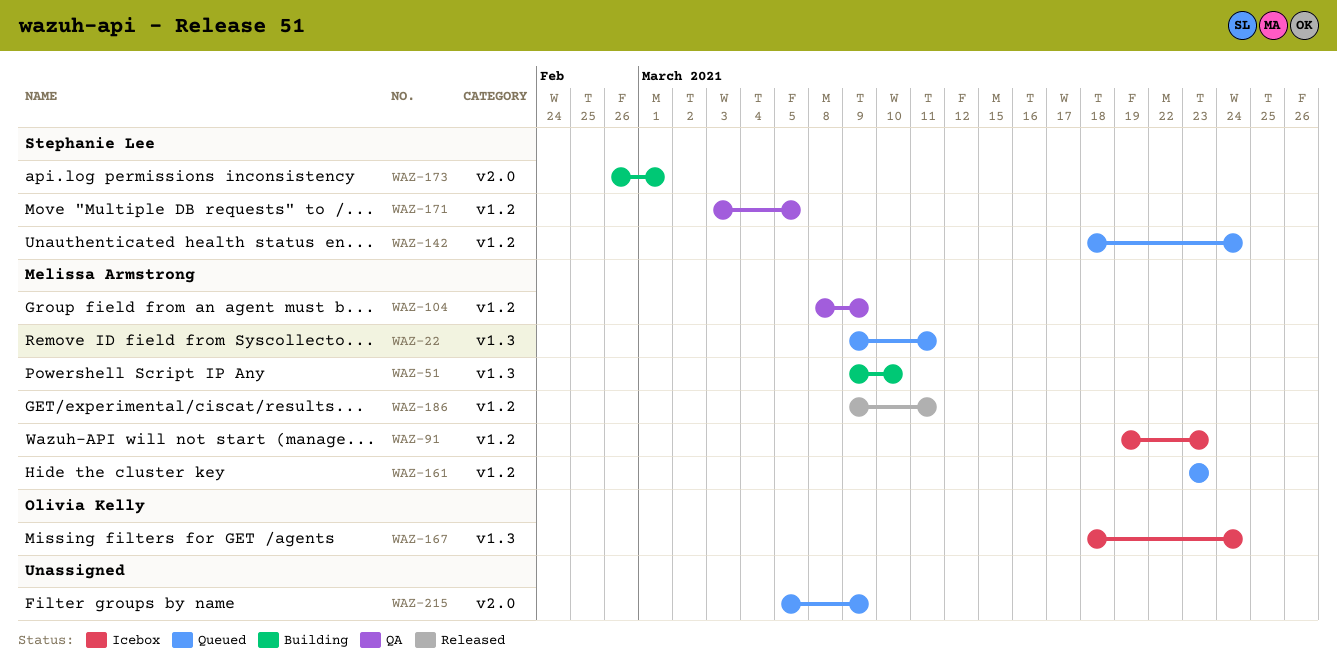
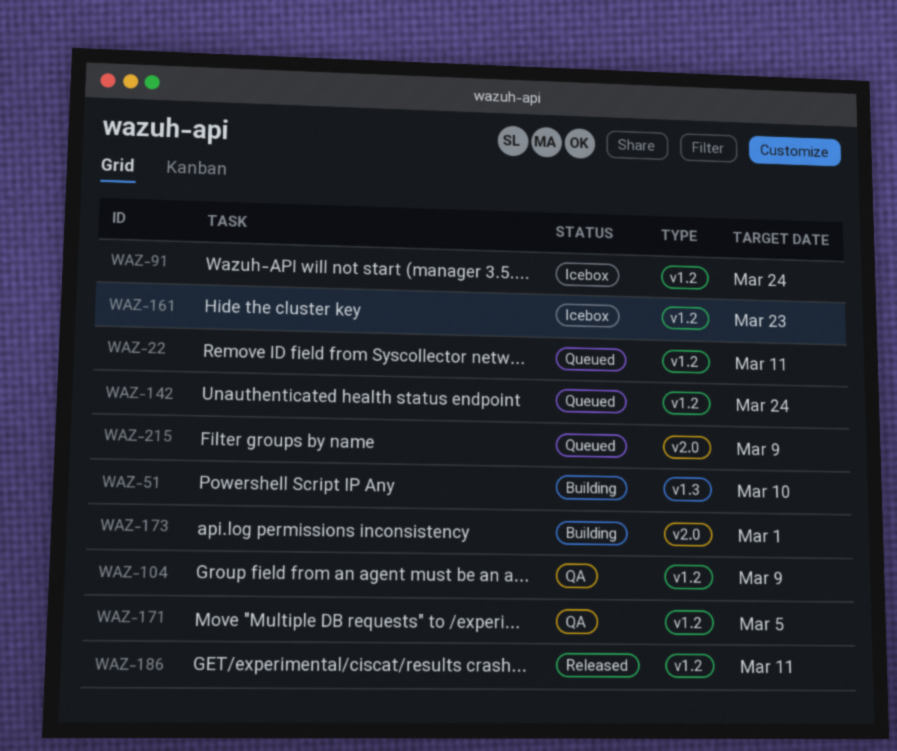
WAZ-22, label: v1.3 -> v1.2
WAZ-91, due: Mar 23 -> Mar 24
WAZ-161, status: Queued -> Icebox
WAZ-167: present -> none

